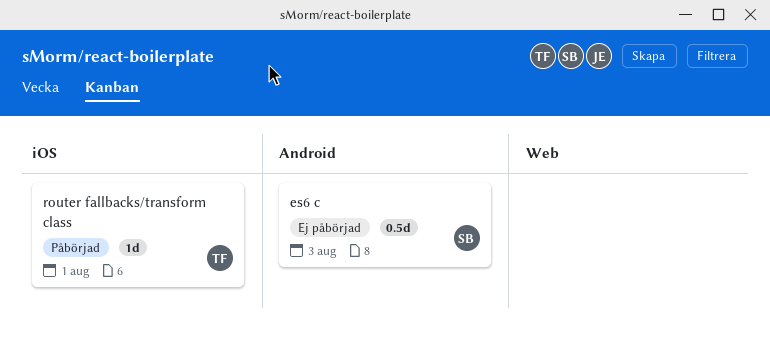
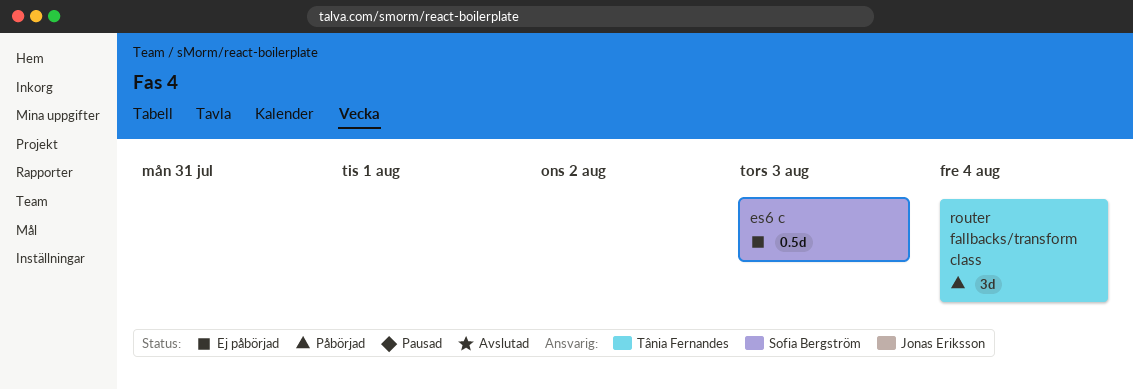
router fallbacks/transform class, estimate: 1d -> 3d
router fallbacks/transform class, due: Aug 1 -> Aug 4

